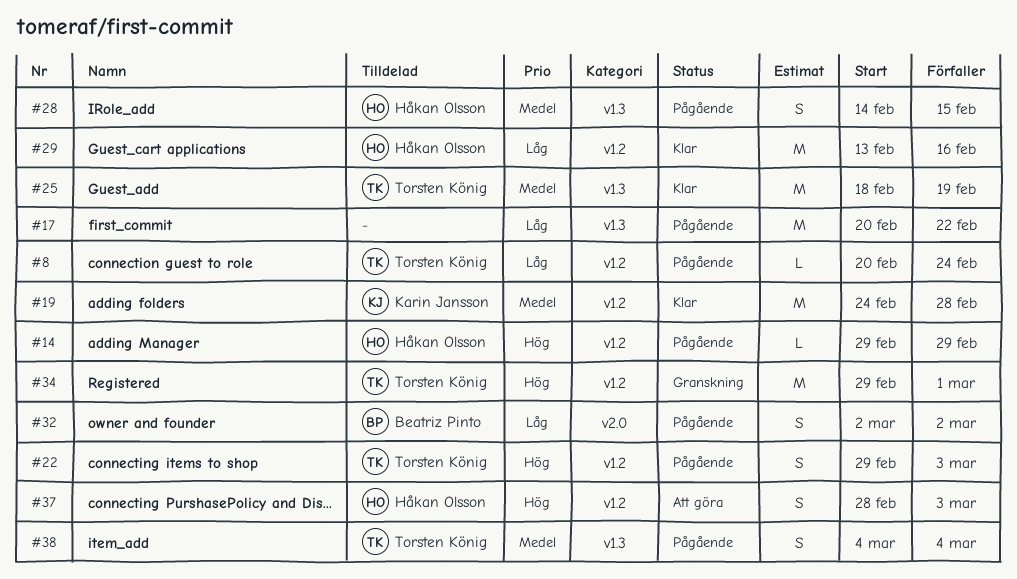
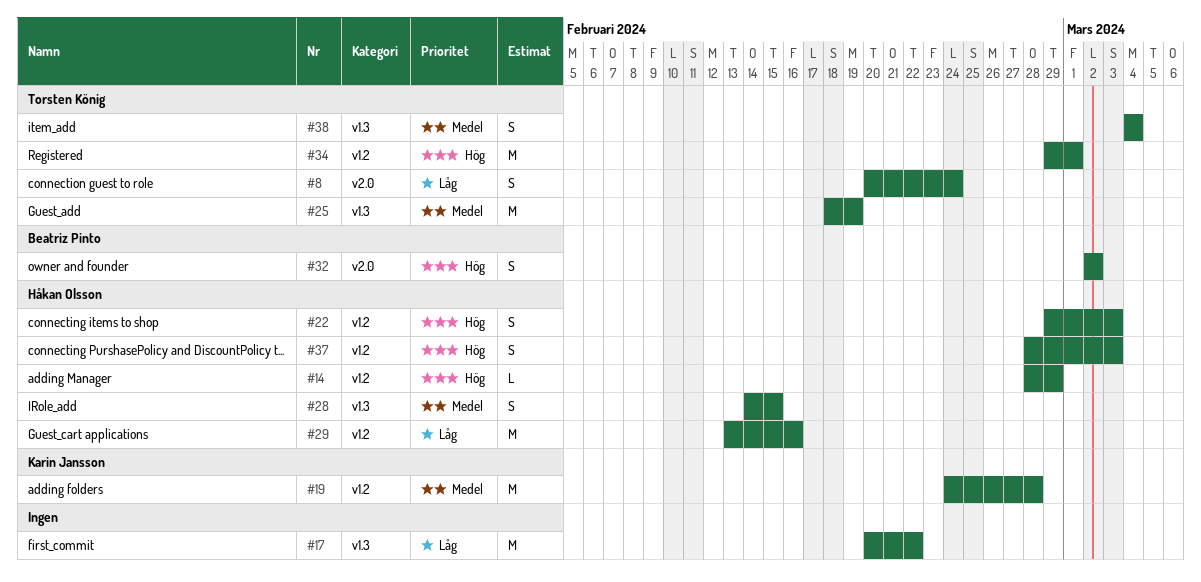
#8, label: v1.2 -> v2.0
#8, estimate: L -> S
#14, start: Feb 29 -> Feb 28
#22, owner: Torsten König -> Håkan Olsson
#32, priority: Låg -> Hög

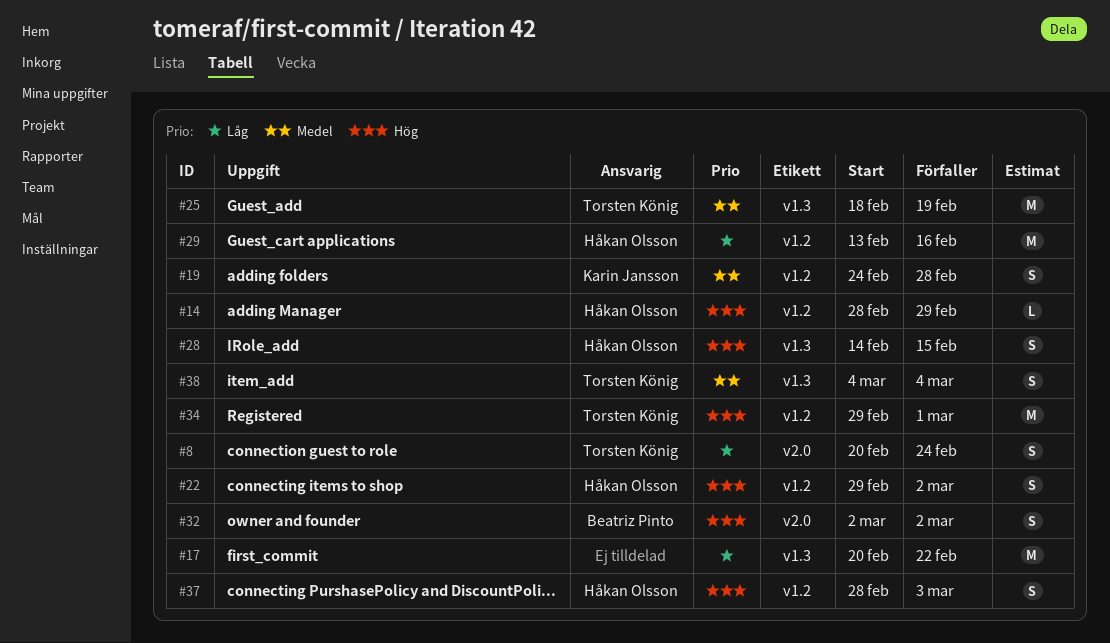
#19, estimate: M -> S
#22, due: Mar 3 -> Mar 2
#28, priority: Medel -> Hög

